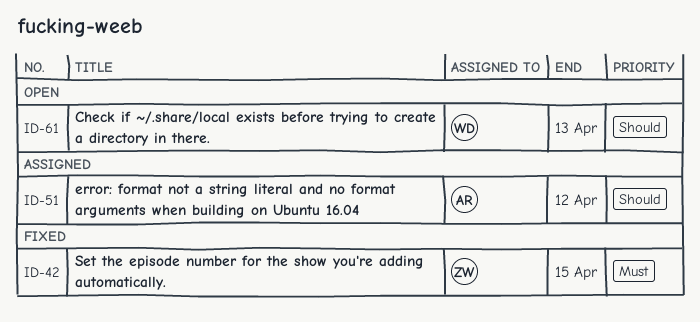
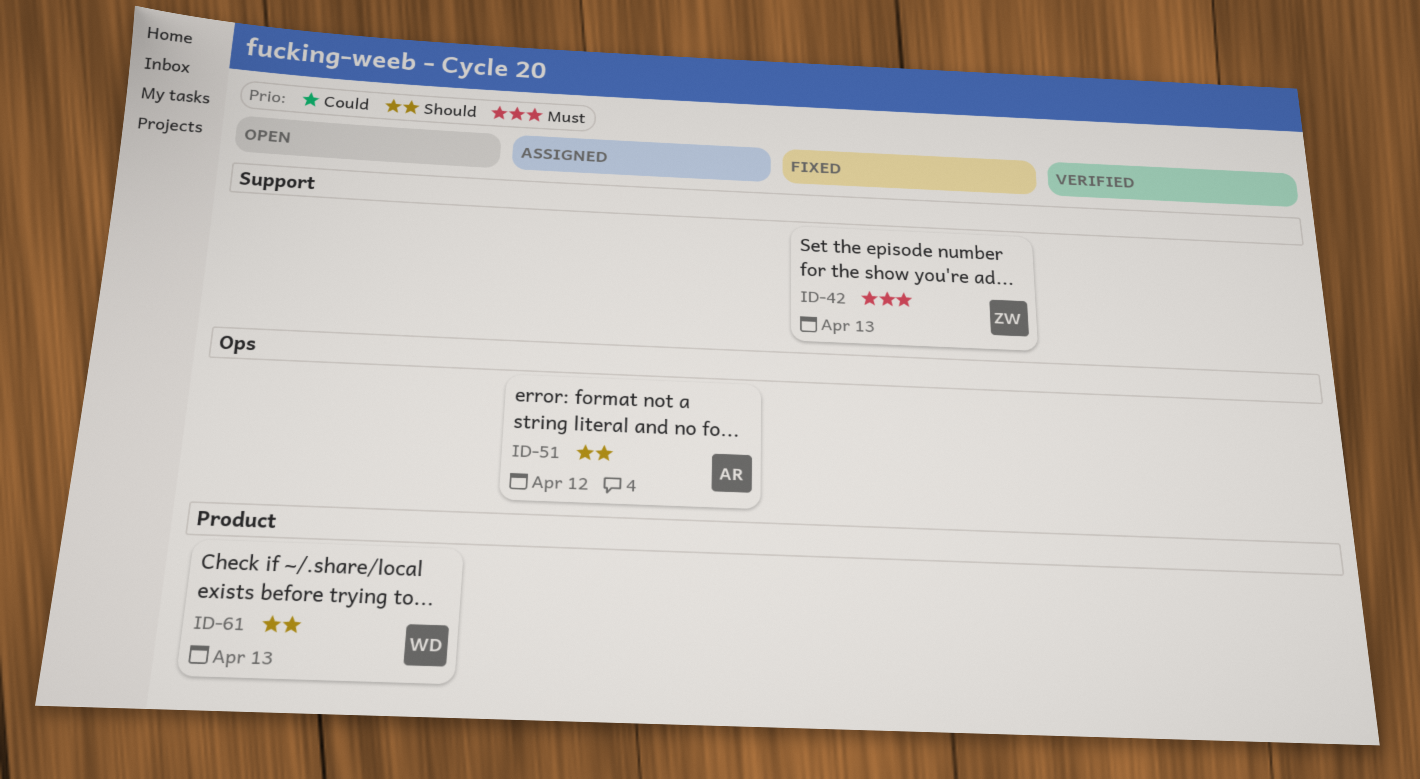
ID-42, due: Apr 15 -> Apr 13

